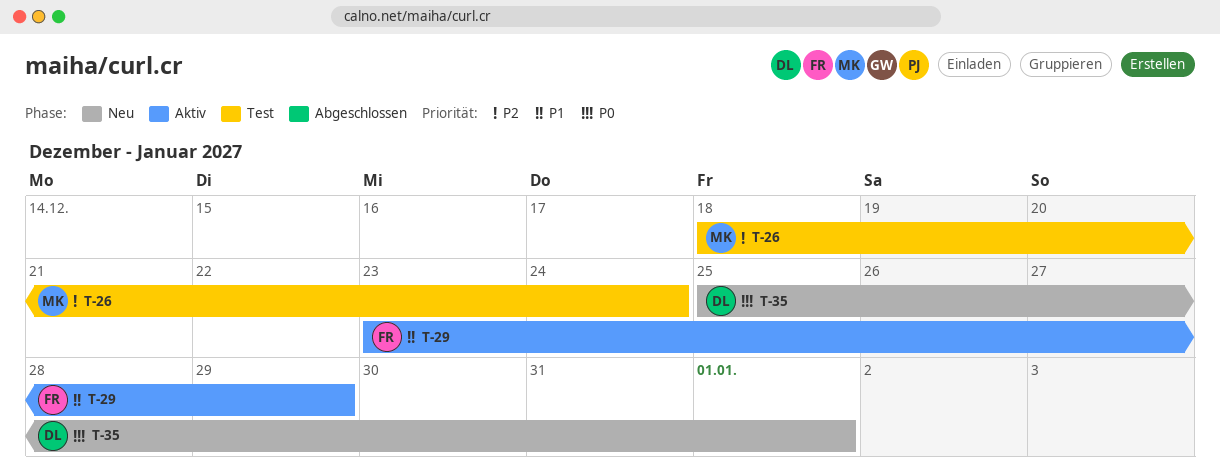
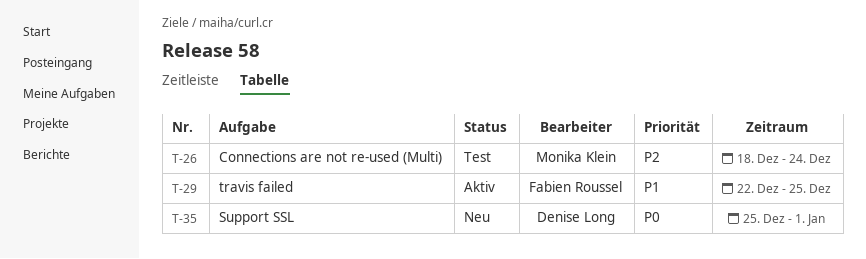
T-29, start: Dec 23 -> Dec 22
T-29, due: Dec 29 -> Dec 25

